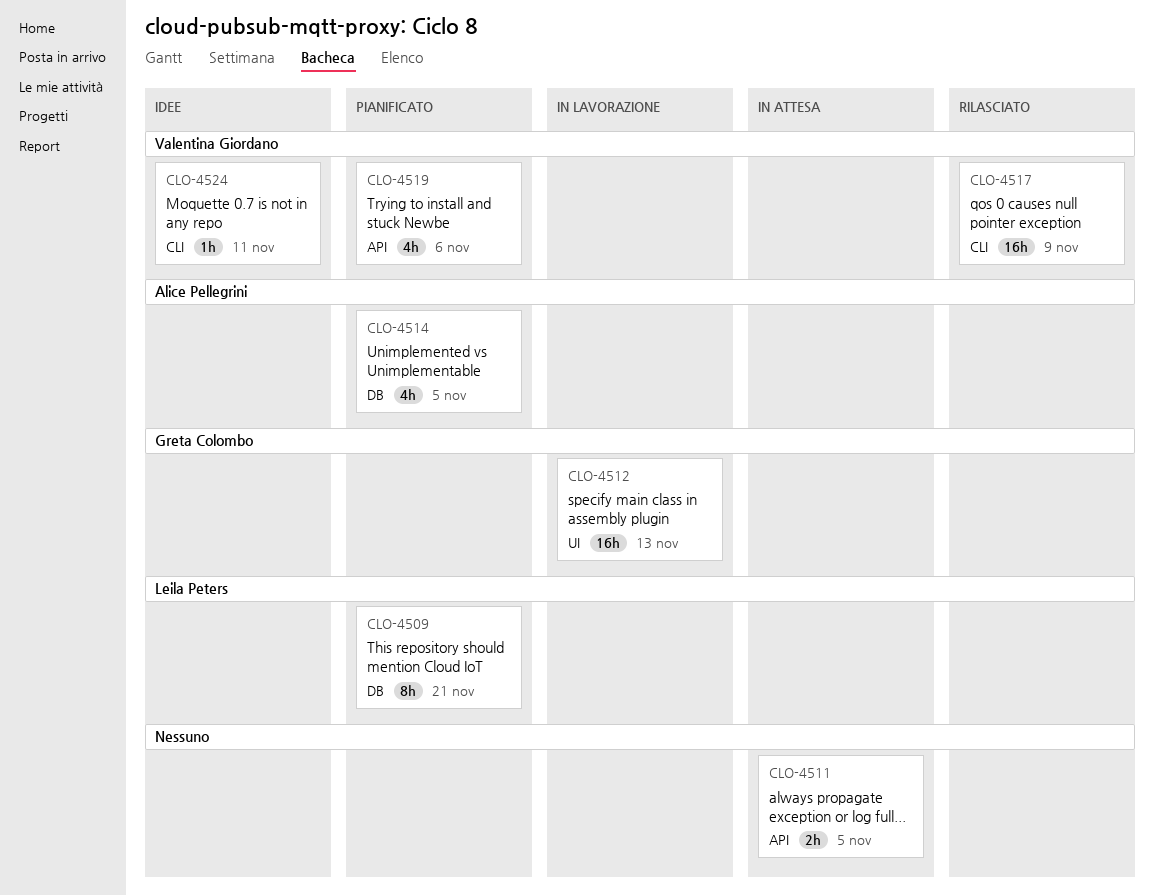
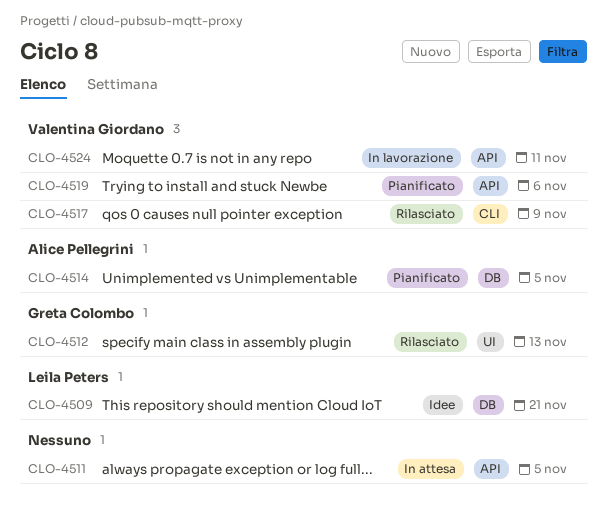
CLO-4509, status: Pianificato -> Idee
CLO-4512, status: In lavorazione -> Rilasciato
CLO-4524, status: Idee -> In lavorazione
CLO-4524, label: CLI -> API

